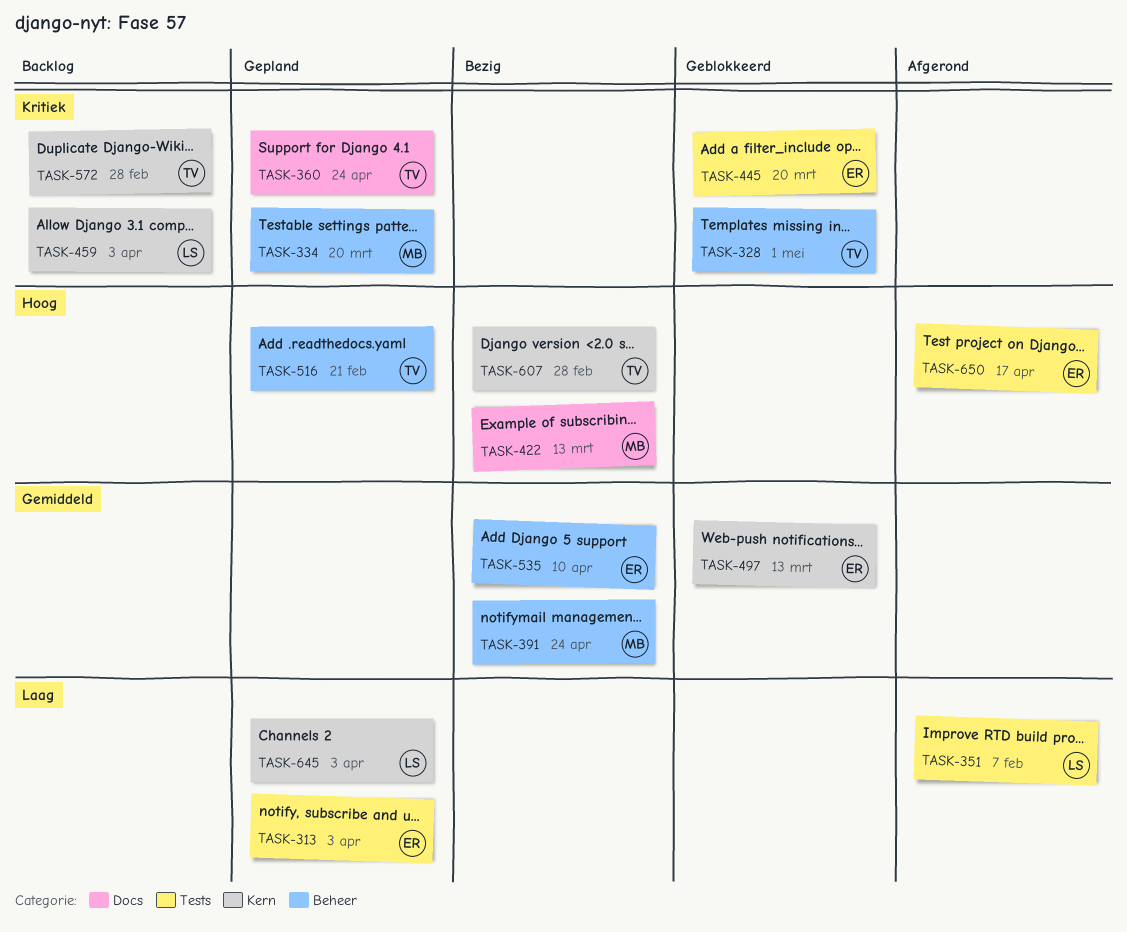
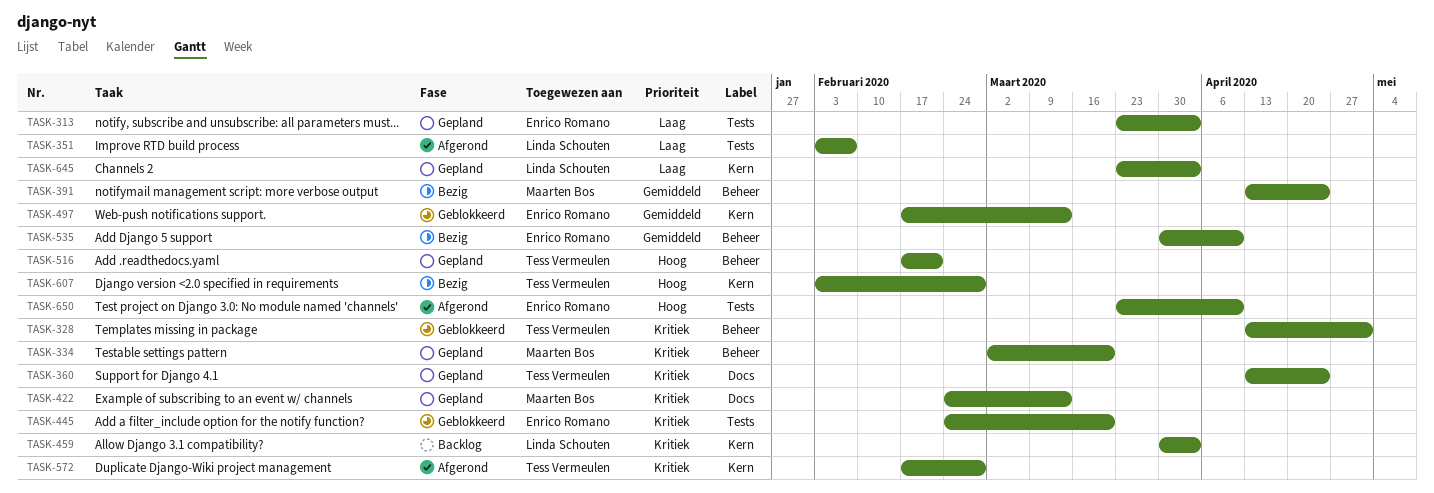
TASK-422, status: Bezig -> Gepland
TASK-422, priority: Hoog -> Kritiek
TASK-572, status: Backlog -> Afgerond
TASK-650, due: Apr 17 -> Apr 10

